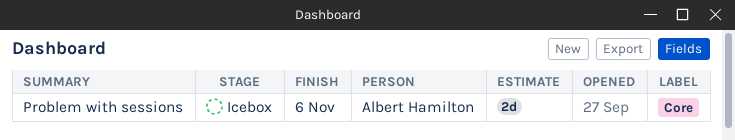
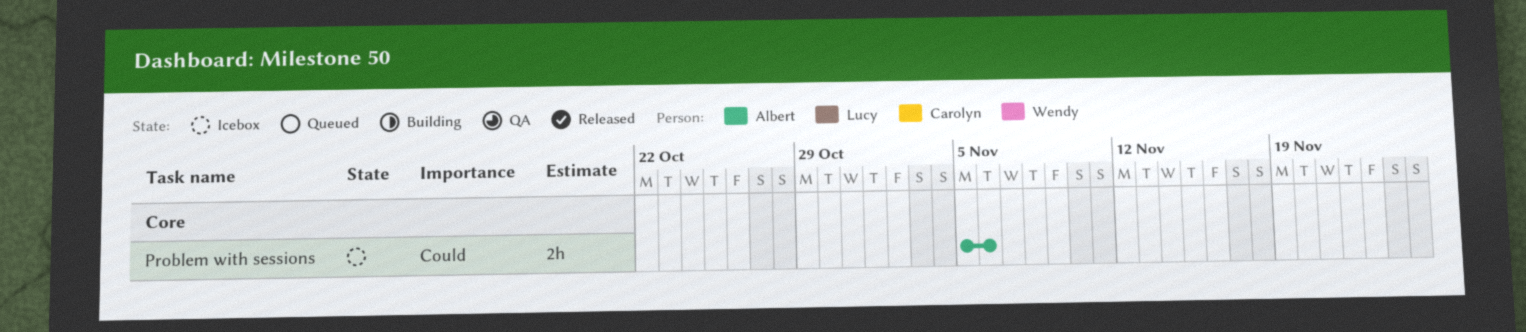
Problem with sessions, estimate: 2d -> 2h

